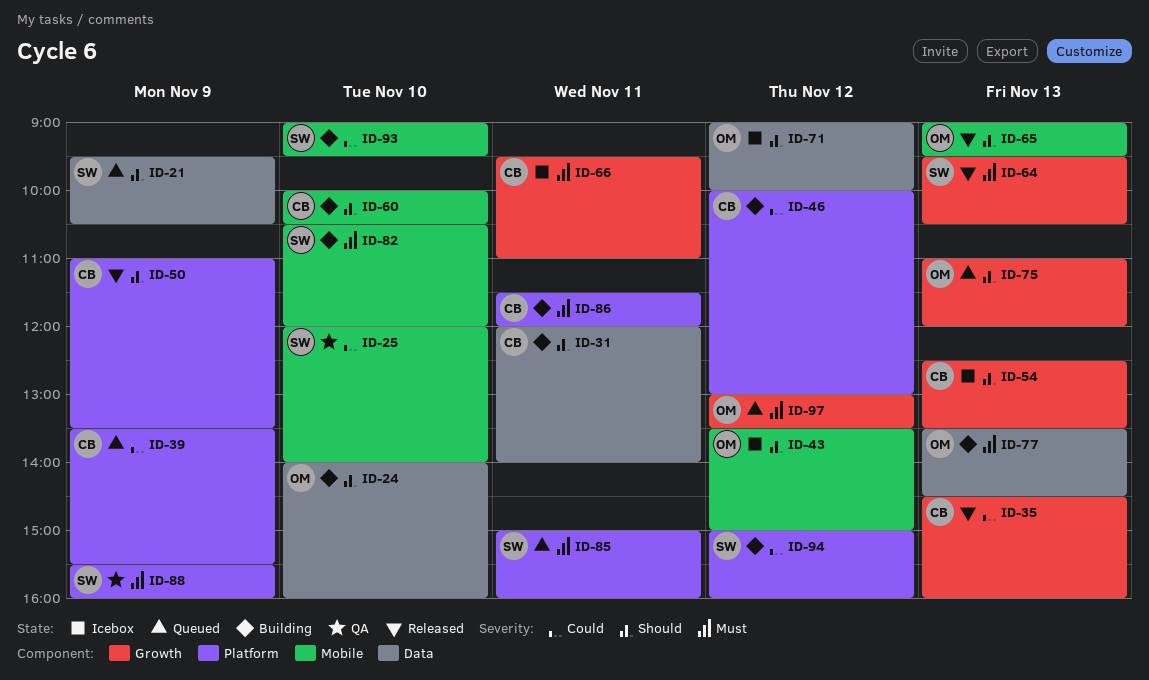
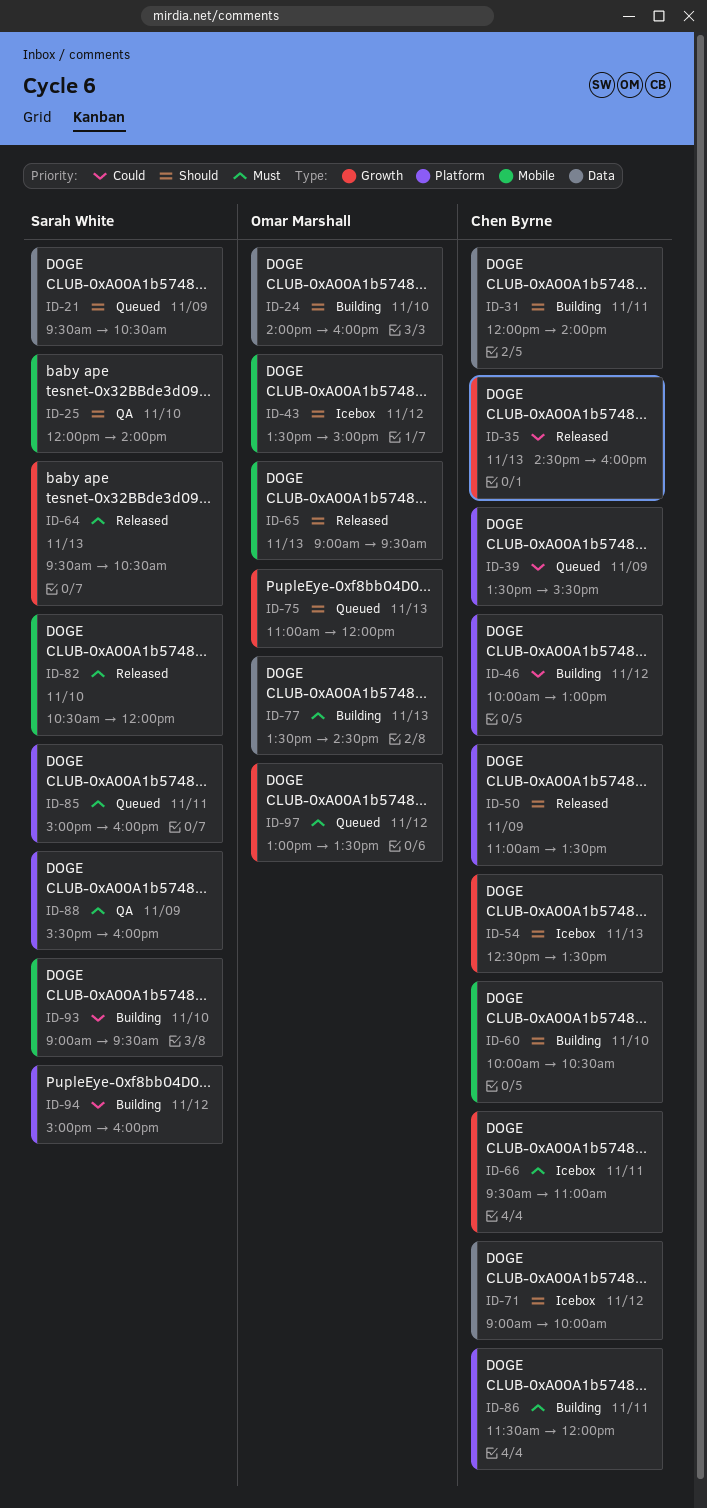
ID-25, priority: Could -> Should
ID-71, owner: Omar Marshall -> Chen Byrne
ID-82, status: Building -> Released

